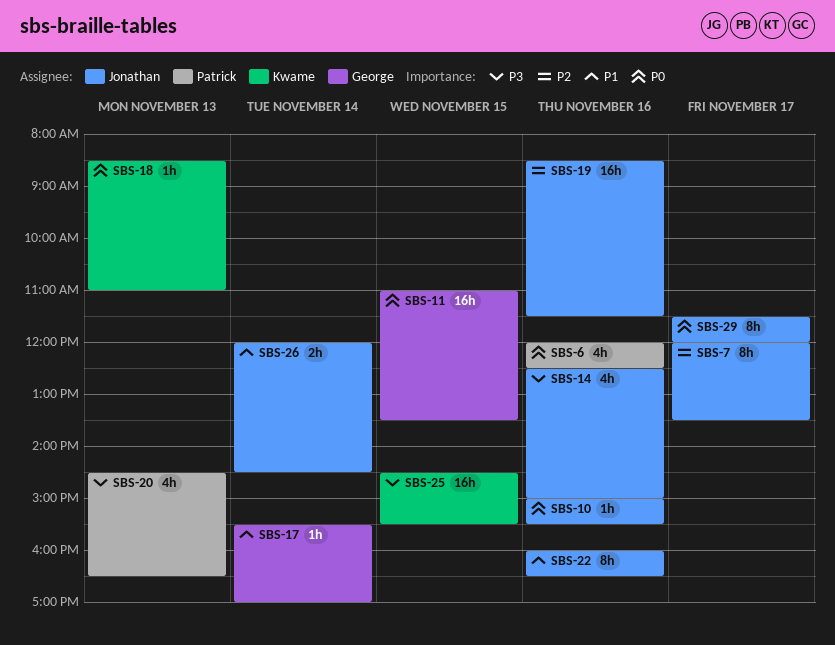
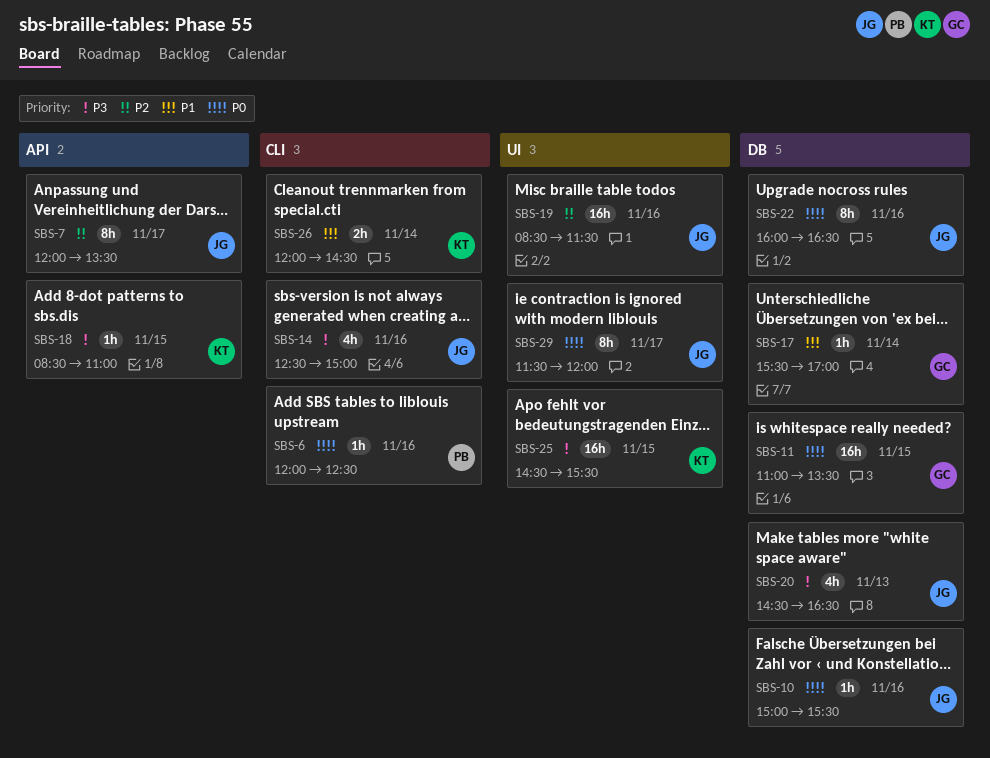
SBS-6, estimate: 4h -> 1h
SBS-18, priority: P0 -> P3
SBS-18, day: Nov 13 -> Nov 15
SBS-20, owner: Patrick -> Jonathan
SBS-22, priority: P1 -> P0
SBS-26, owner: Jonathan -> Kwame

